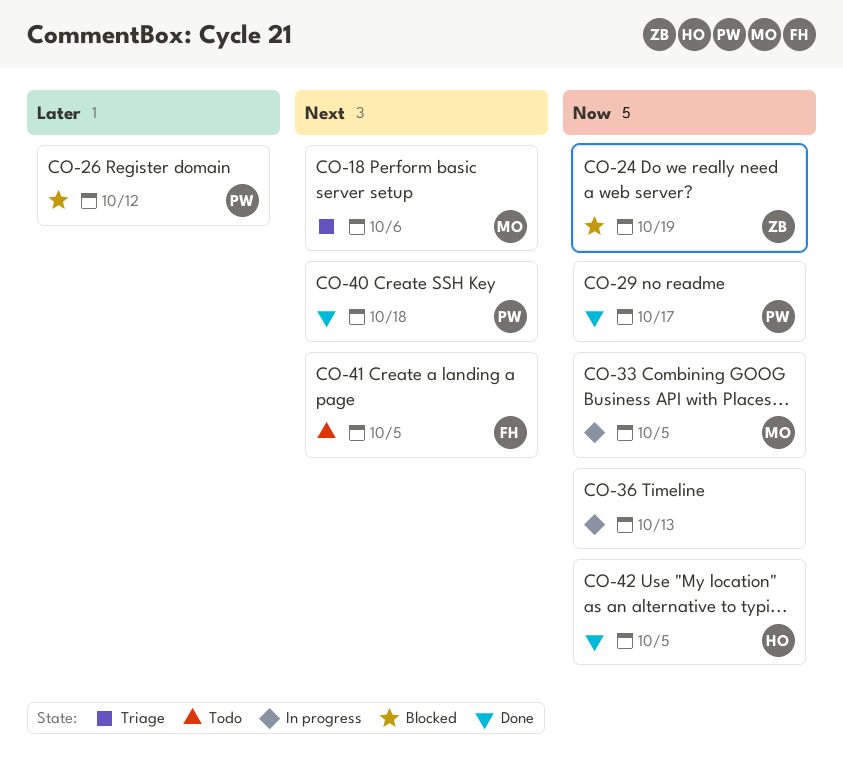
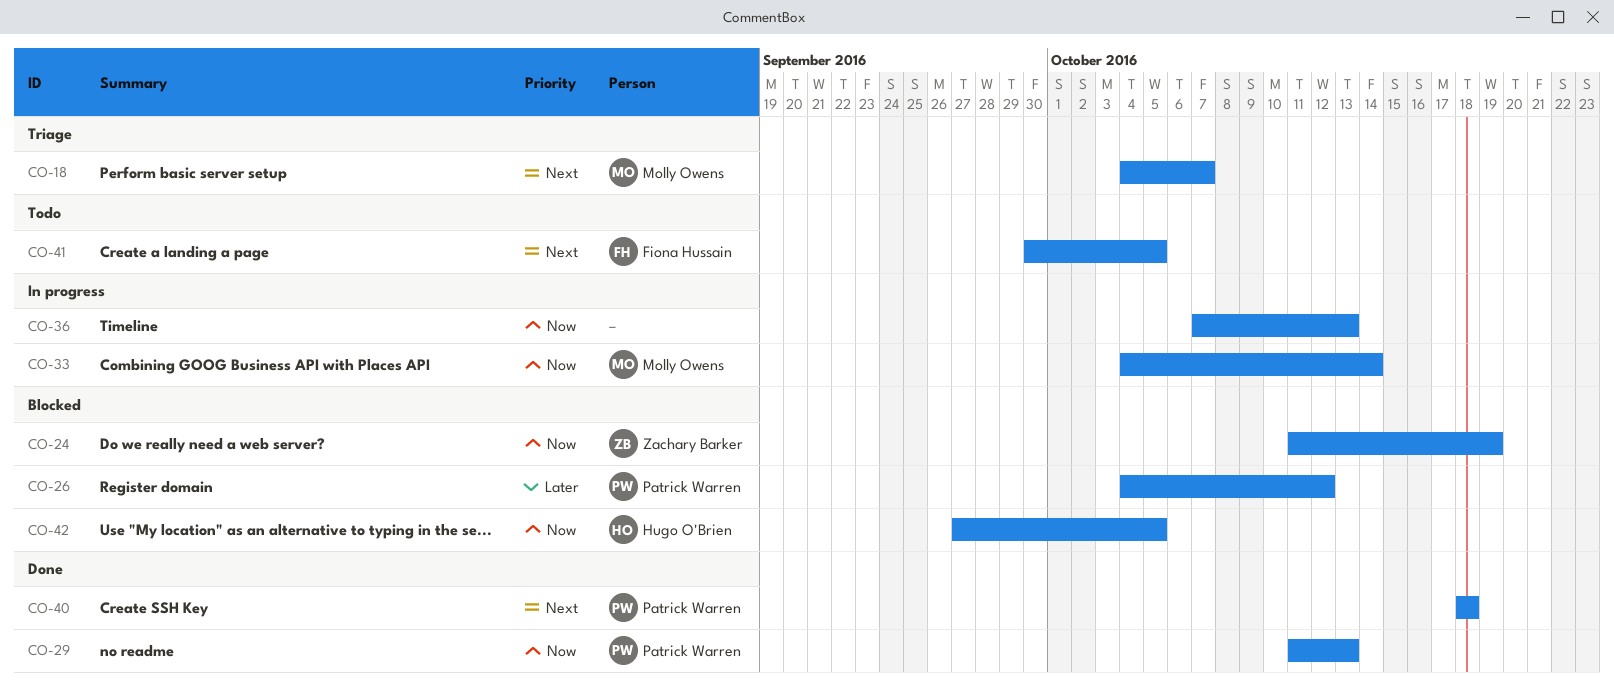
CO-18, due: Oct 6 -> Oct 7
CO-29, due: Oct 17 -> Oct 13
CO-33, due: Oct 5 -> Oct 14
CO-42, status: Done -> Blocked

